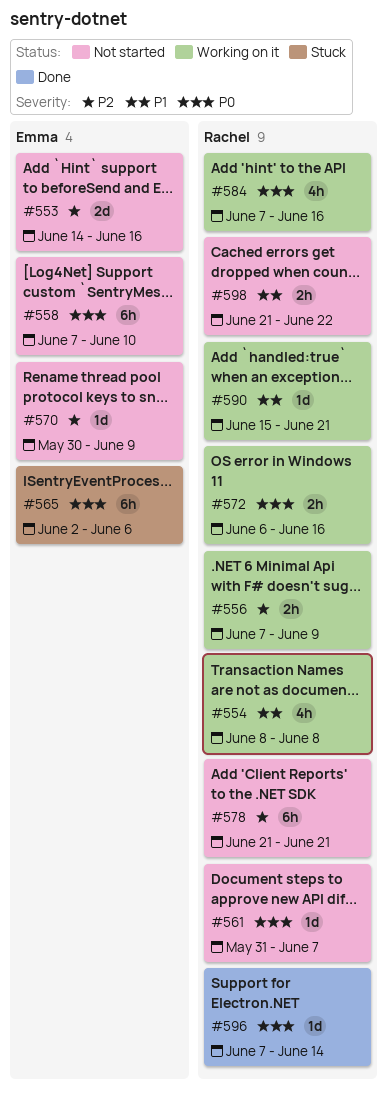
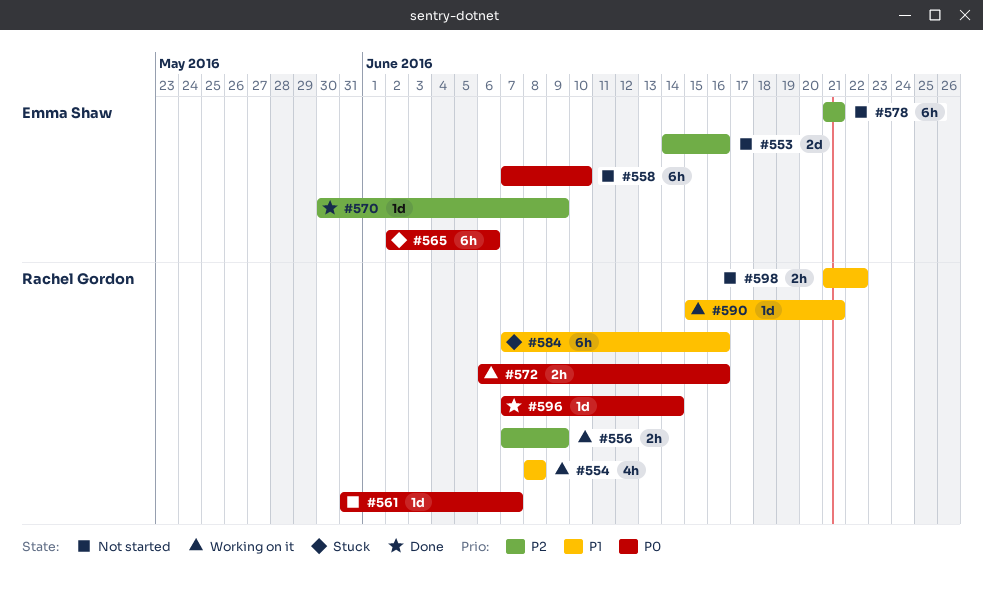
#570, status: Not started -> Done
#578, owner: Rachel Gordon -> Emma Shaw
#584, status: Working on it -> Stuck
#584, priority: P0 -> P1
#584, estimate: 4h -> 6h

